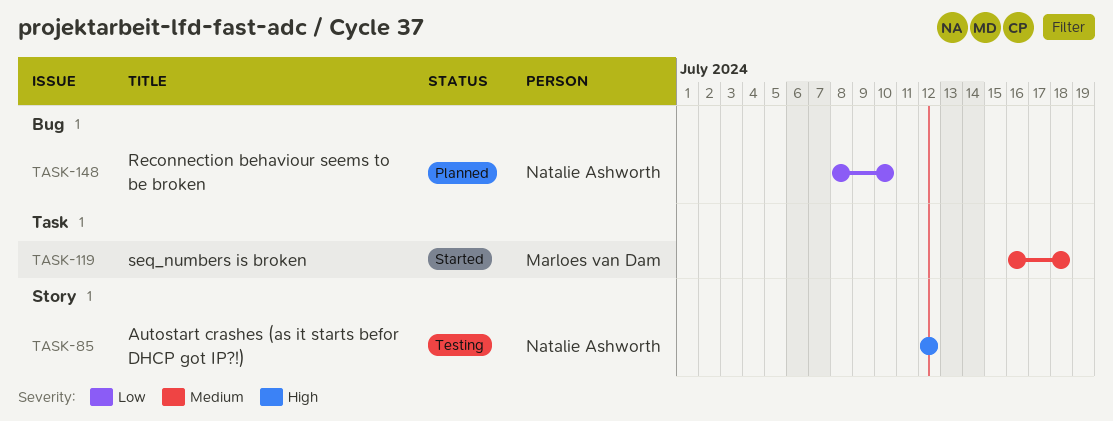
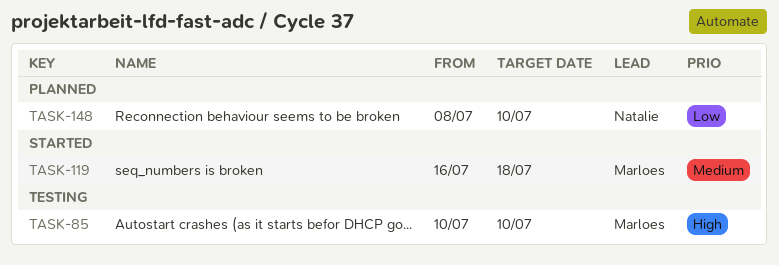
TASK-85, owner: Natalie Ashworth -> Marloes van Dam
TASK-85, start: Jul 12 -> Jul 10
TASK-85, due: Jul 12 -> Jul 10

